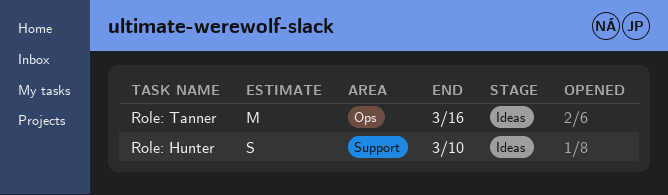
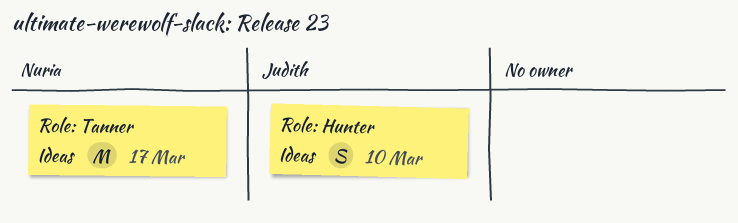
Role: Tanner, due: Mar 16 -> Mar 17

